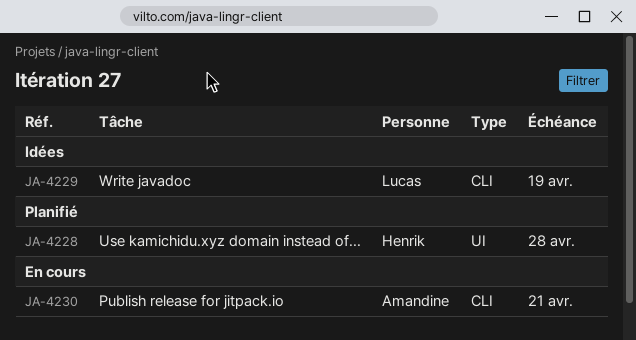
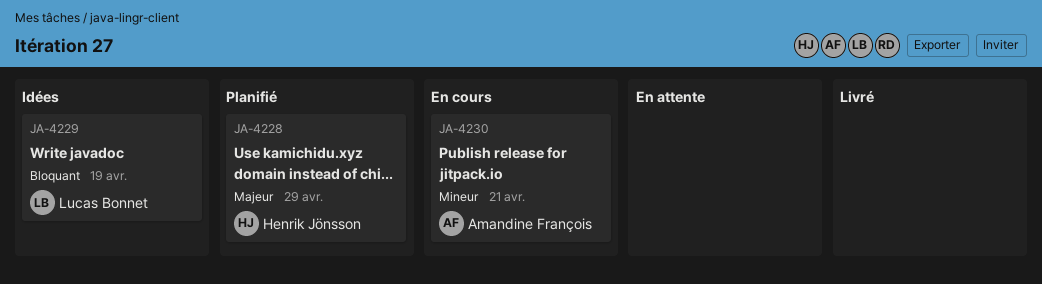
JA-4228, due: Apr 28 -> Apr 29

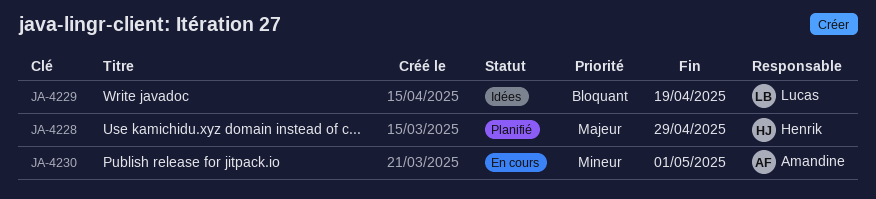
JA-4230, due: Apr 21 -> May 1

